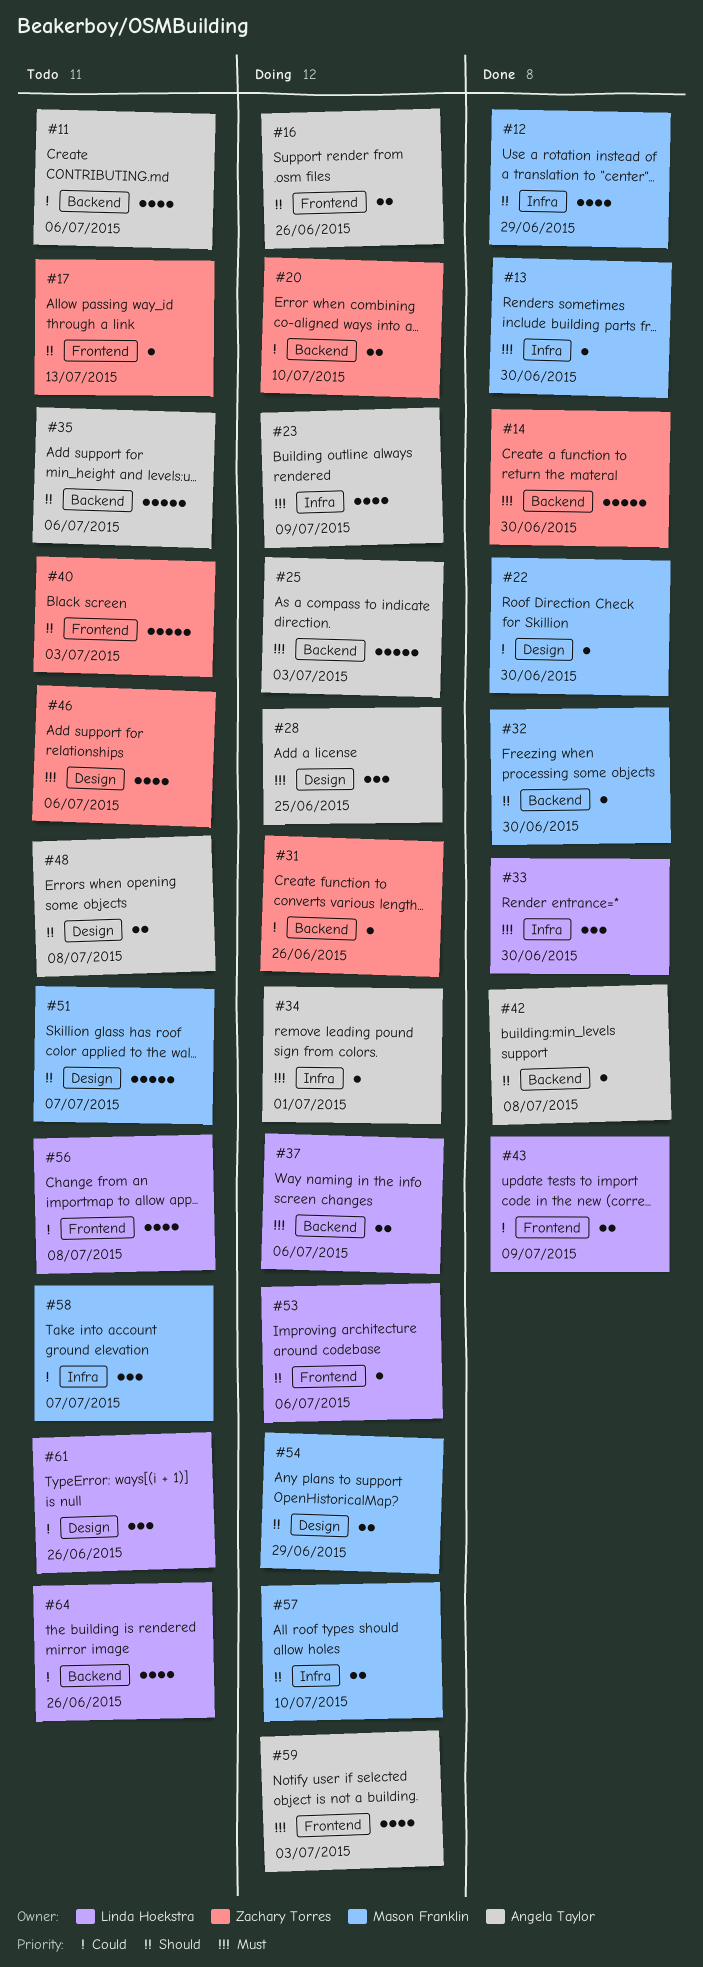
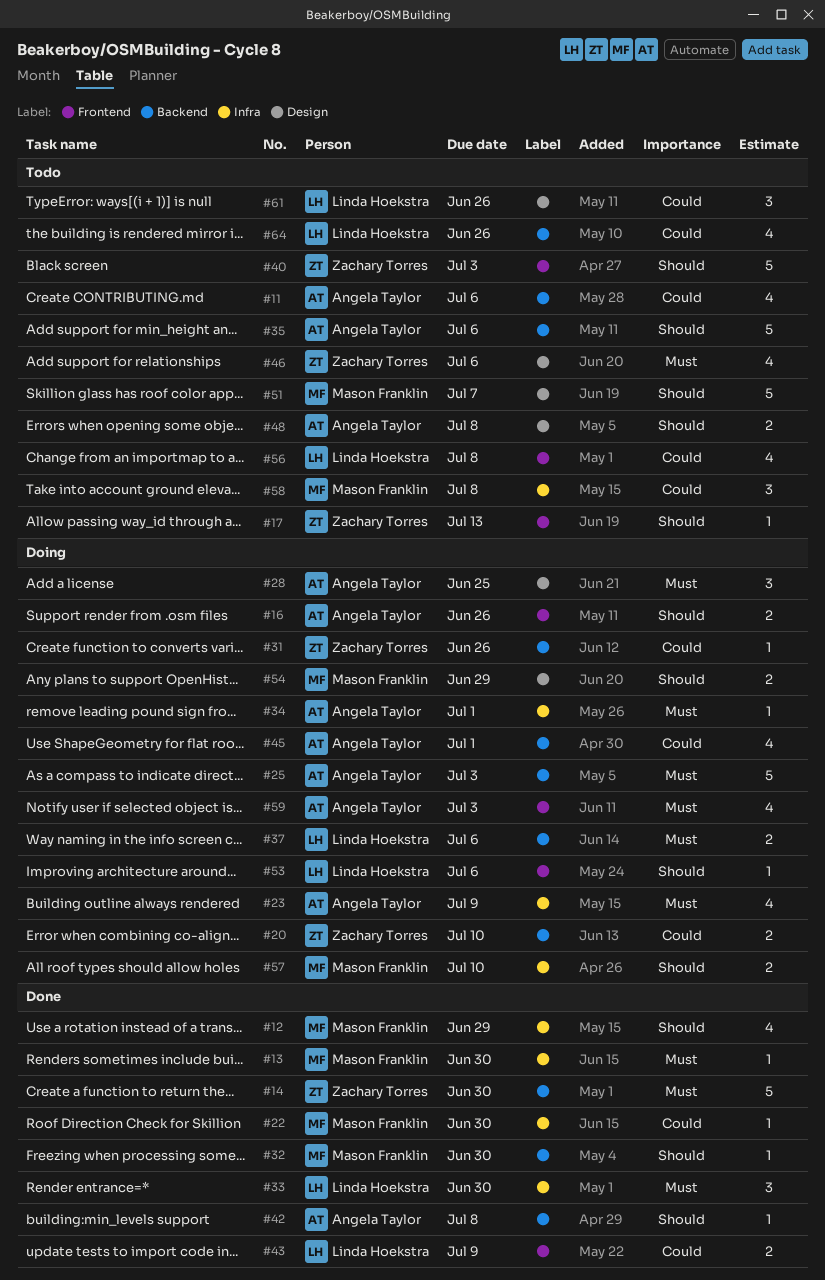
#22, label: Design -> Infra
#45: none -> present
#58, due: Jul 7 -> Jul 8

